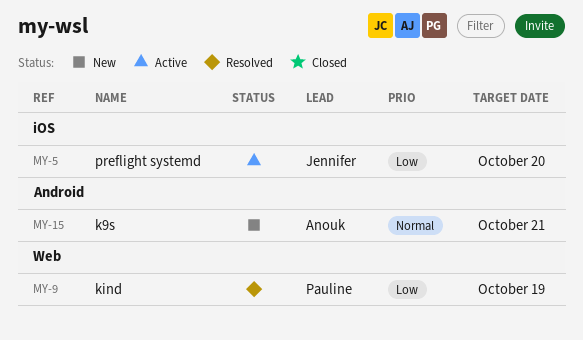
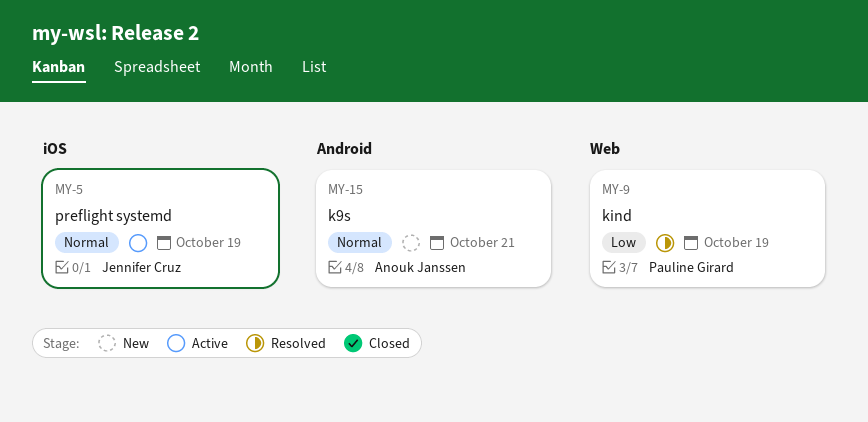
MY-5, priority: Low -> Normal
MY-5, due: Oct 20 -> Oct 19

